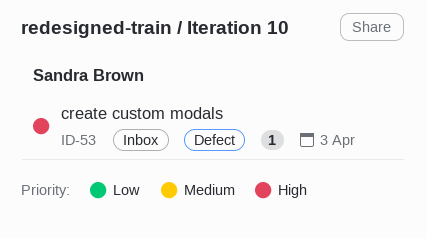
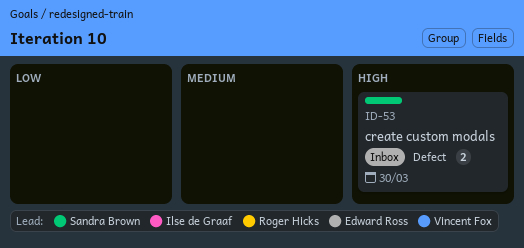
ID-53, estimate: 1 -> 2
ID-53, due: Apr 3 -> Mar 30

